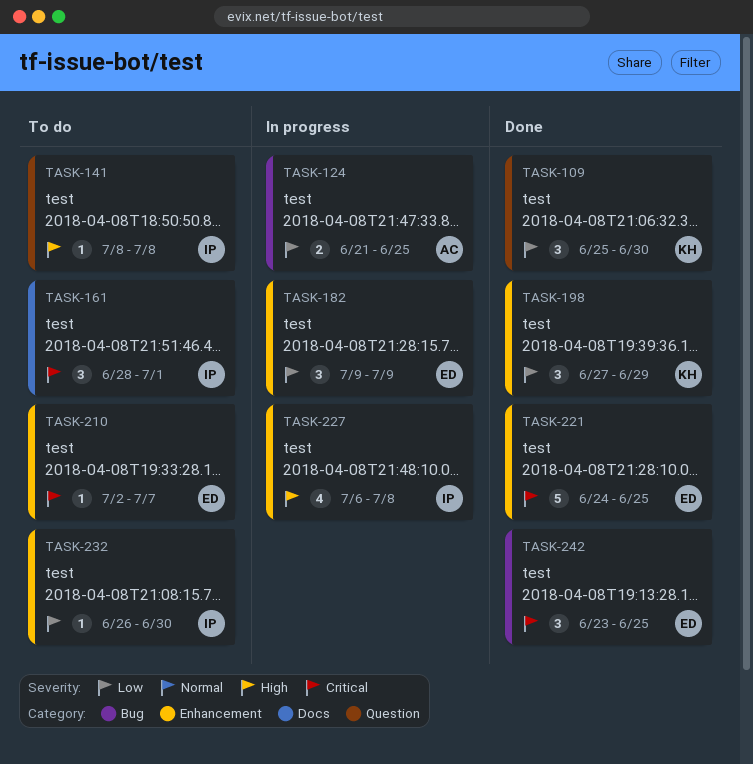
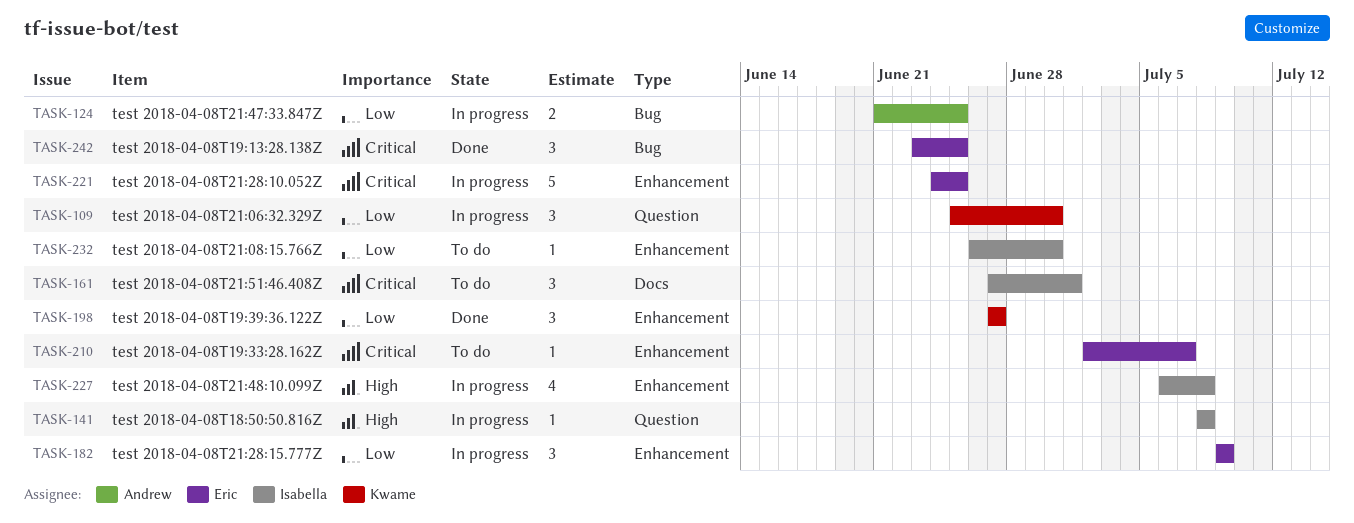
TASK-109, status: Done -> In progress
TASK-141, status: To do -> In progress
TASK-161, start: Jun 28 -> Jun 27
TASK-198, due: Jun 29 -> Jun 27
TASK-221, status: Done -> In progress

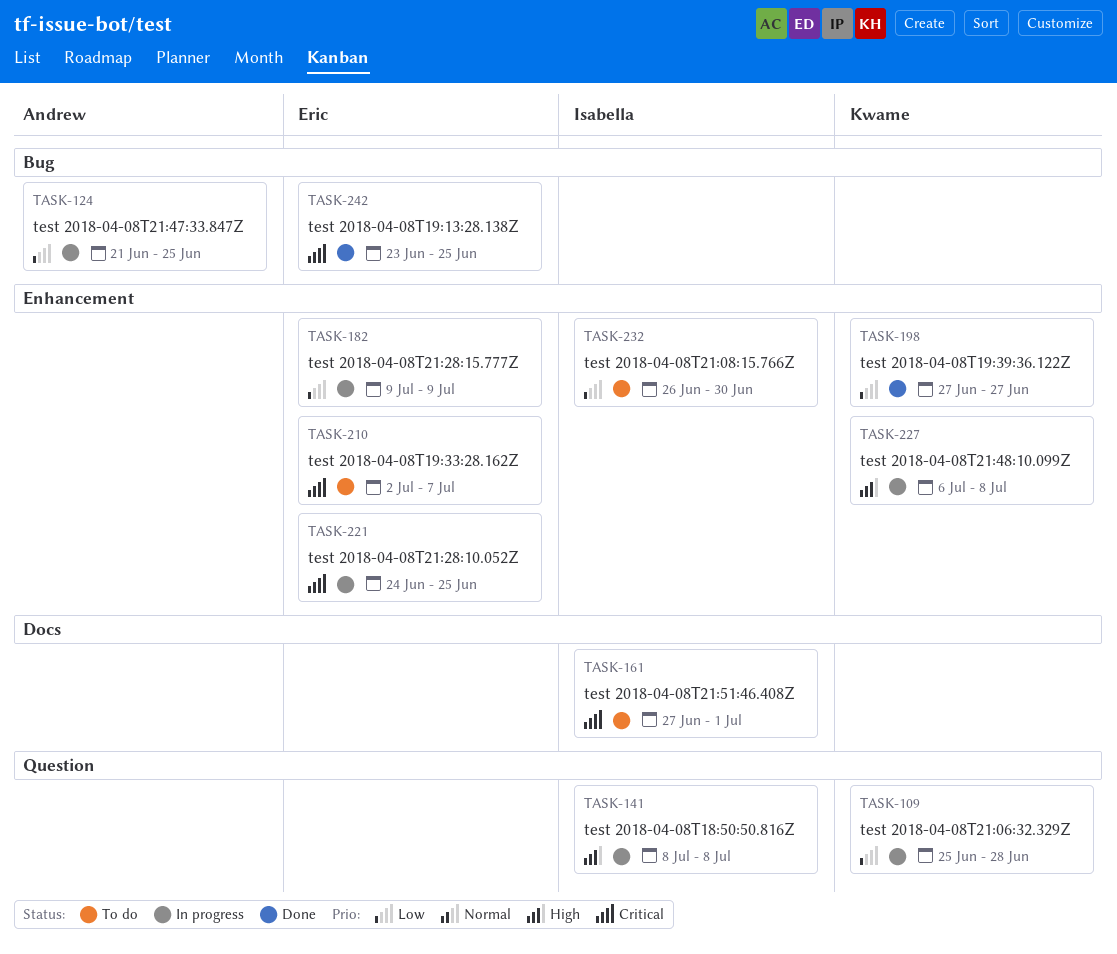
TASK-109, due: Jun 30 -> Jun 28
TASK-227, owner: Isabella -> Kwame

